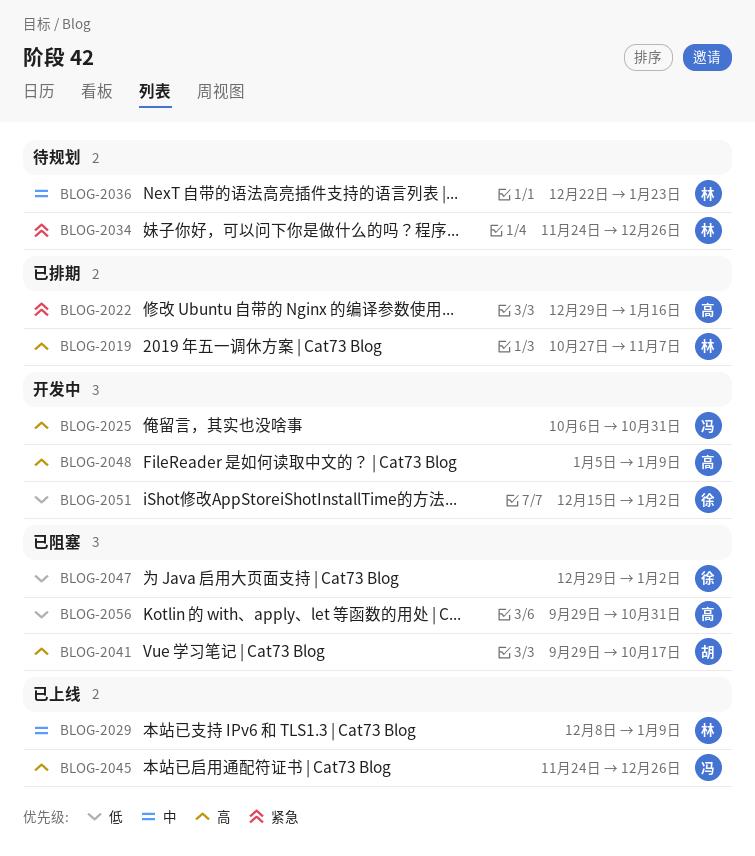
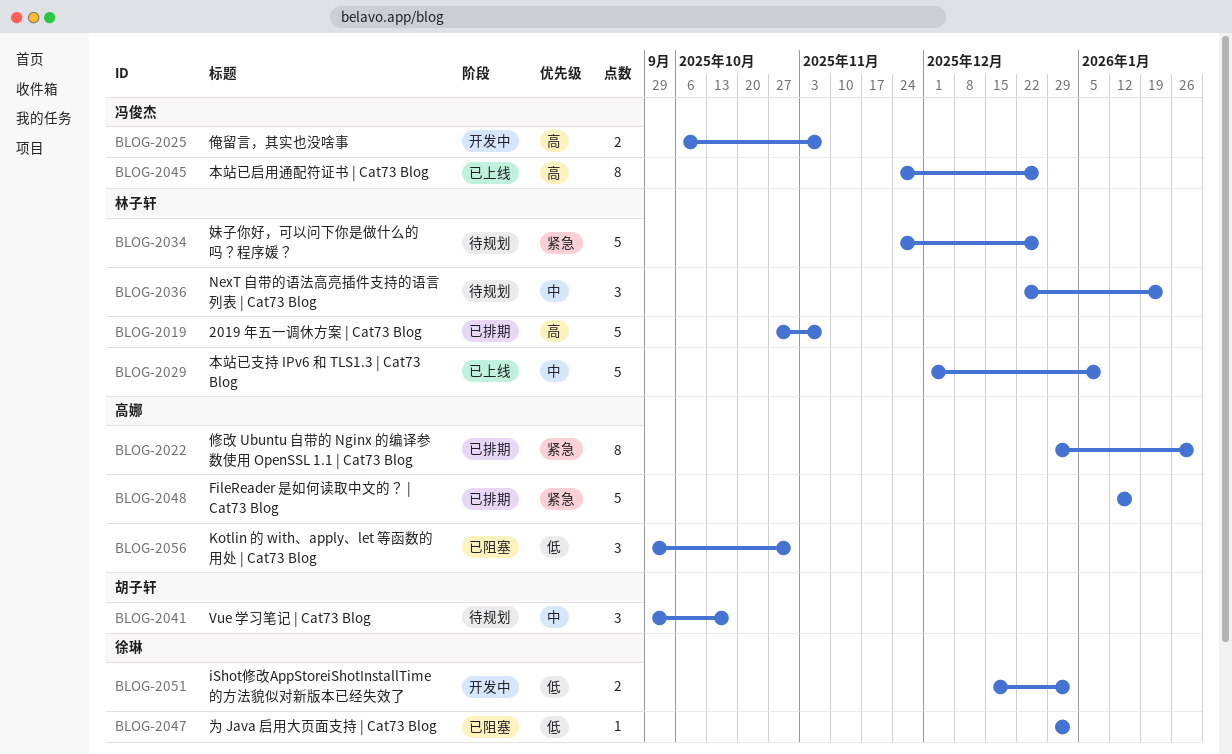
BLOG-2022, due: Jan 16 -> Jan 30
BLOG-2025, due: Oct 31 -> Nov 7
BLOG-2029, start: Dec 8 -> Dec 1
BLOG-2041, status: 已阻塞 -> 待规划
BLOG-2041, priority: 高 -> 中
BLOG-2048, status: 开发中 -> 已排期
BLOG-2048, priority: 高 -> 紧急
BLOG-2048, start: Jan 5 -> Jan 12
BLOG-2048, due: Jan 9 -> Jan 16

